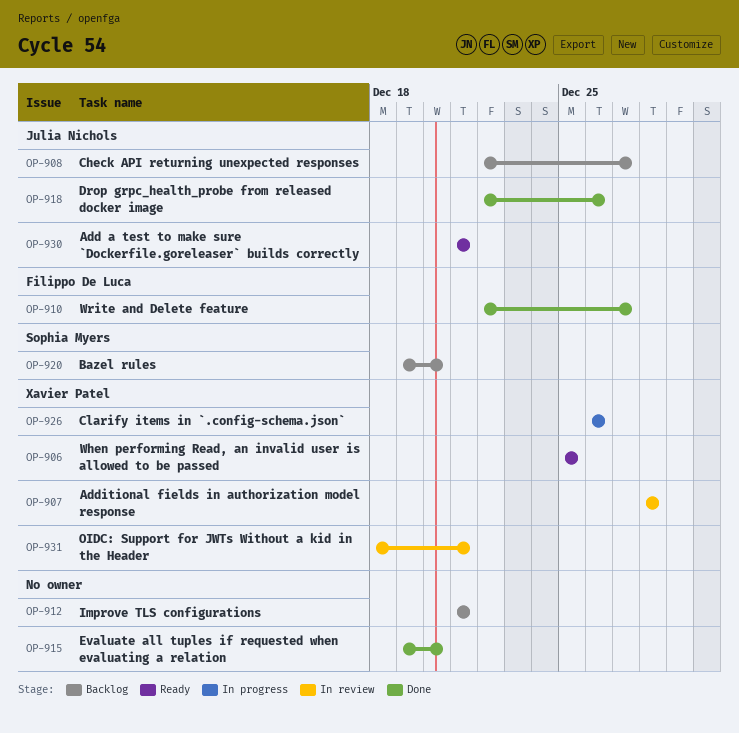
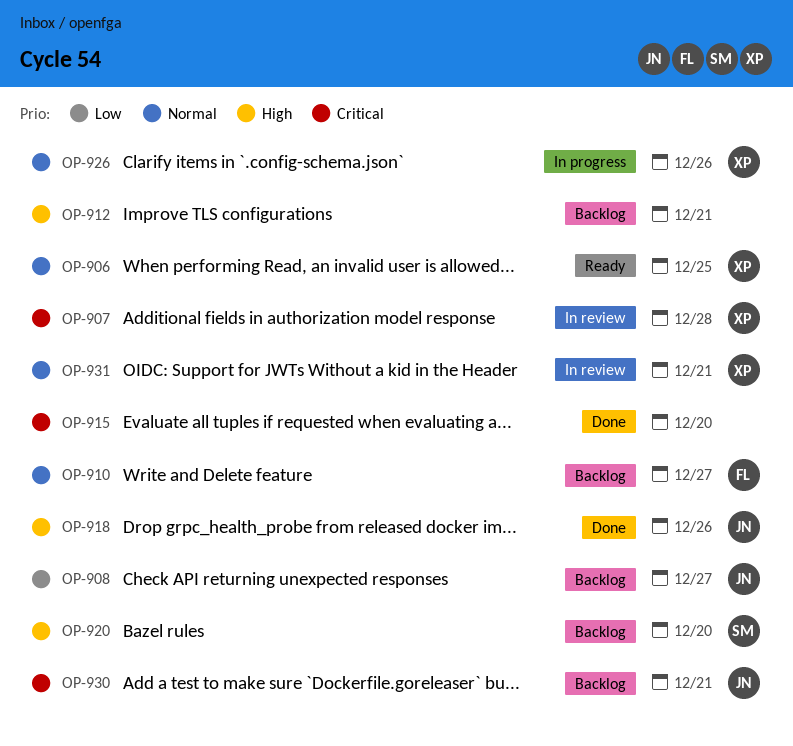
OP-910, status: Done -> Backlog
OP-930, status: Ready -> Backlog

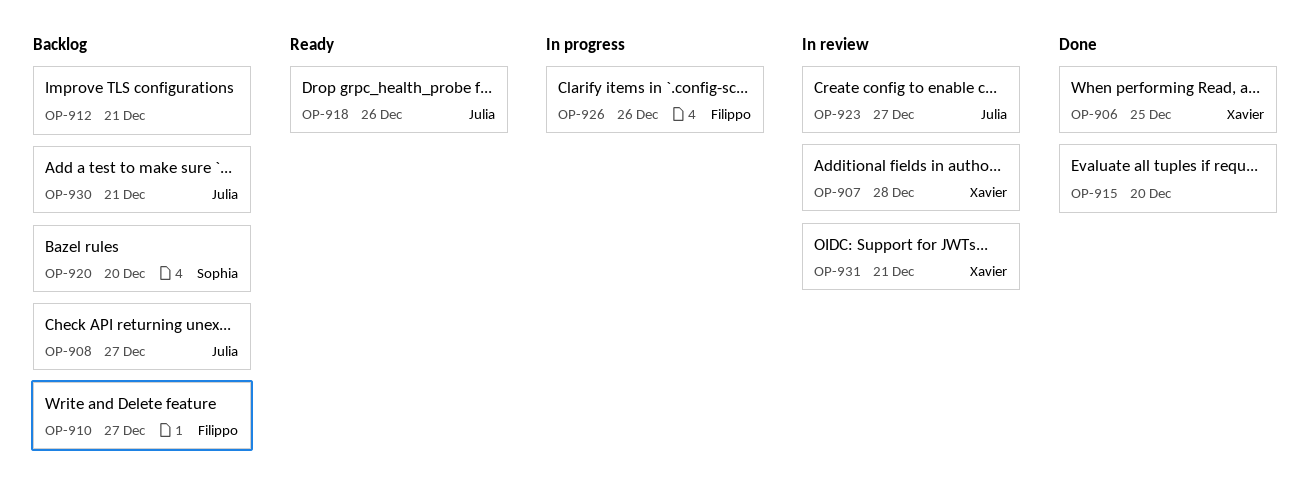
OP-906, status: Ready -> Done
OP-918, status: Done -> Ready
OP-923: none -> present
OP-926, owner: Xavier -> Filippo

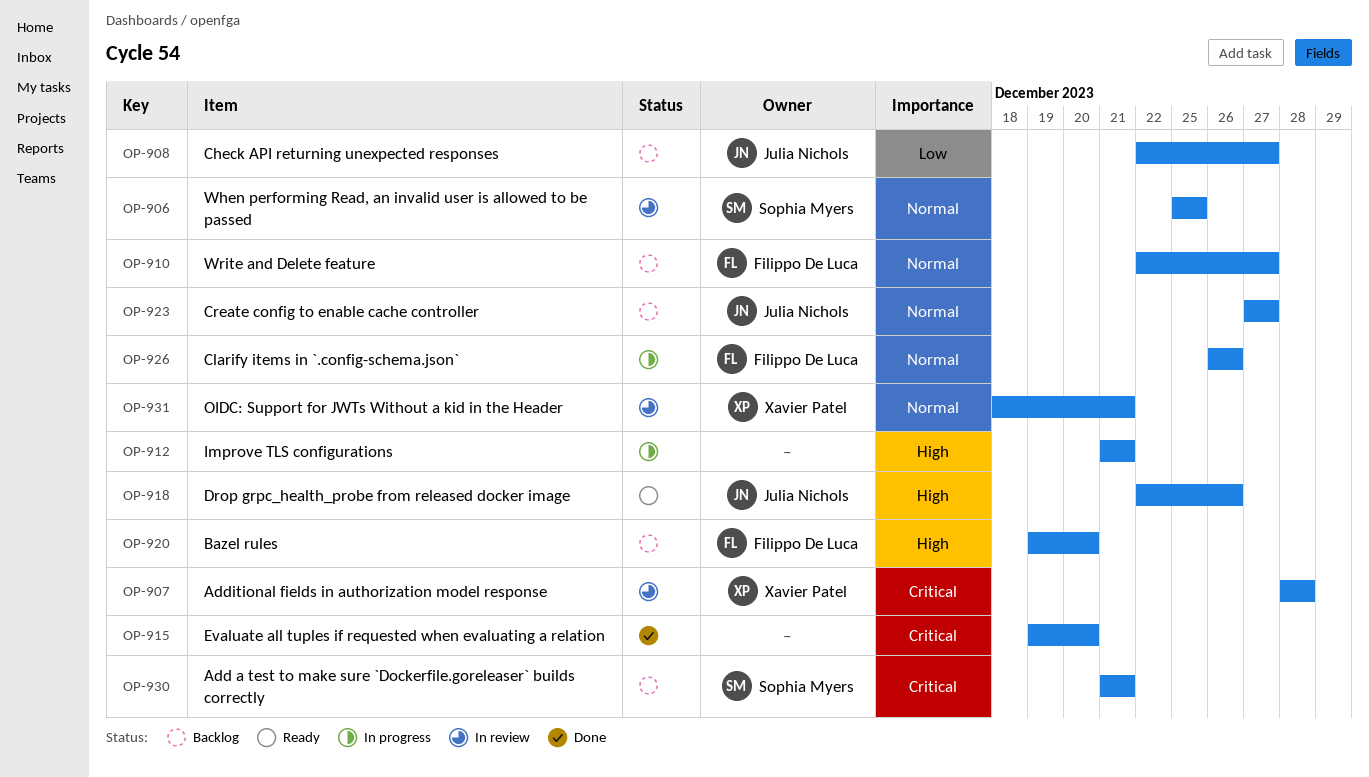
OP-906, status: Done -> In review
OP-906, owner: Xavier Patel -> Sophia Myers
OP-912, status: Backlog -> In progress
OP-920, owner: Sophia Myers -> Filippo De Luca
OP-923, status: In review -> Backlog
OP-930, owner: Julia Nichols -> Sophia Myers

